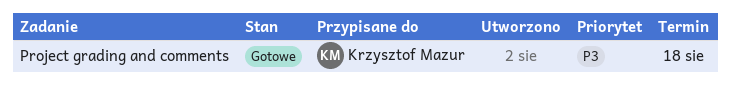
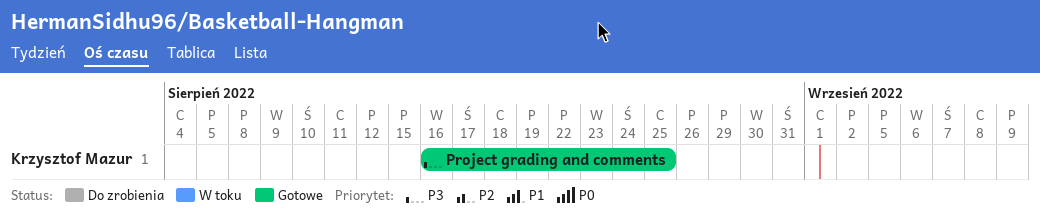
Project grading and comments, due: Aug 18 -> Aug 25

